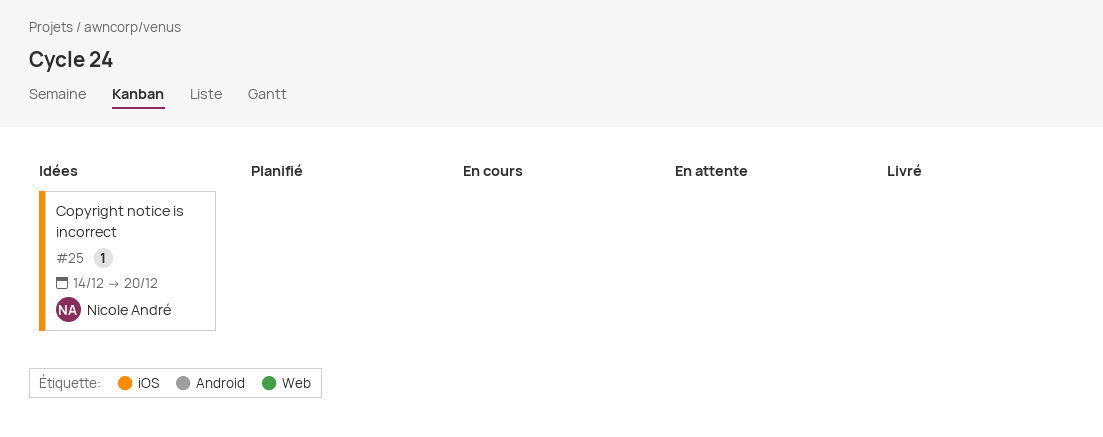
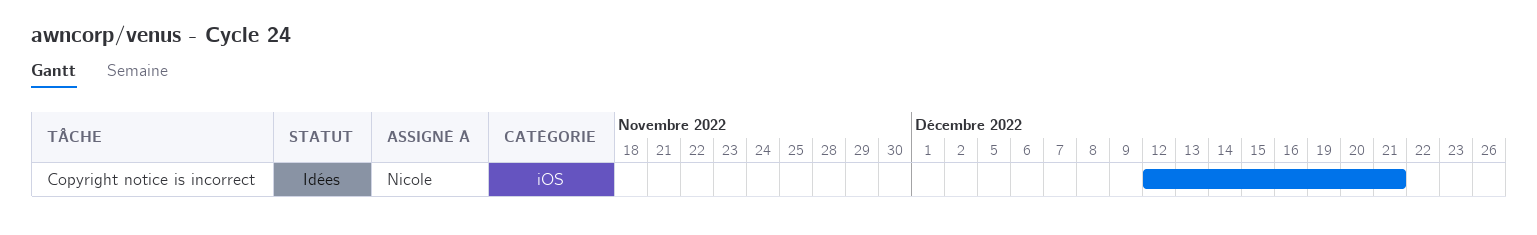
Copyright notice is incorrect, start: Dec 14 -> Dec 12
Copyright notice is incorrect, due: Dec 20 -> Dec 21

